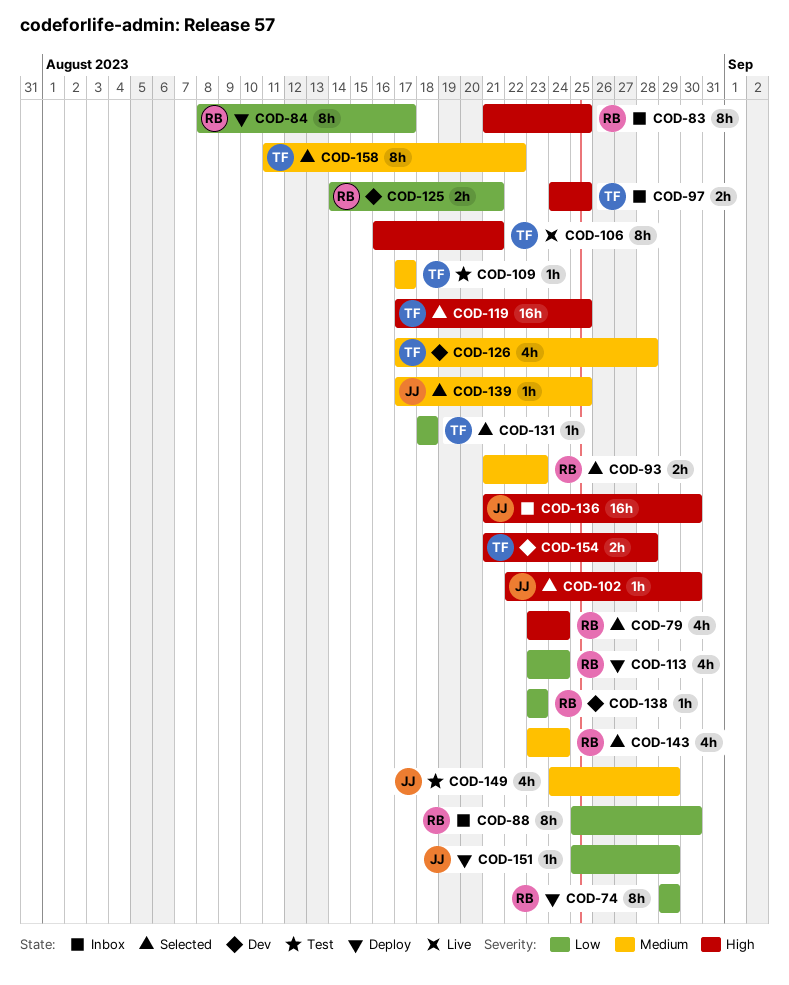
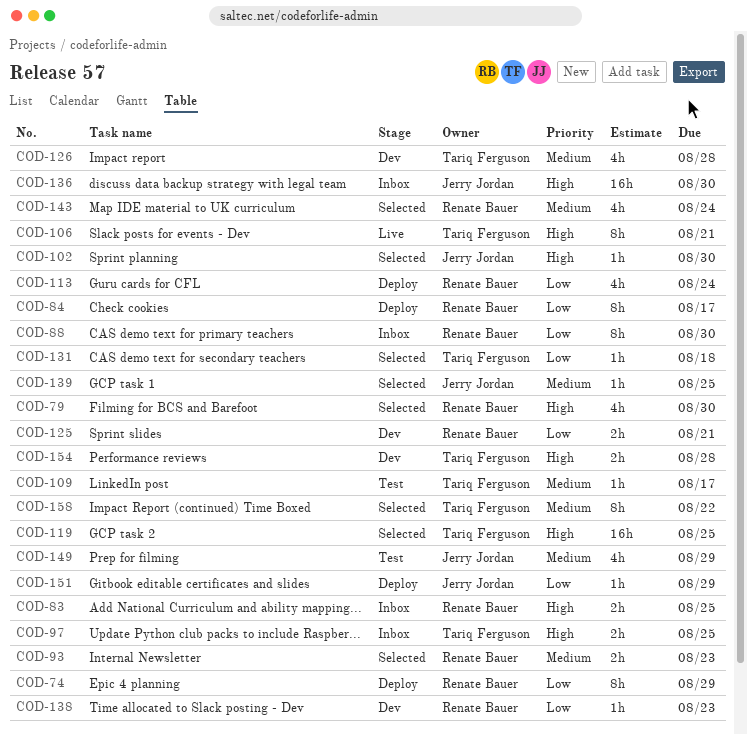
COD-79, due: Aug 24 -> Aug 30
COD-83, estimate: 8h -> 2h

